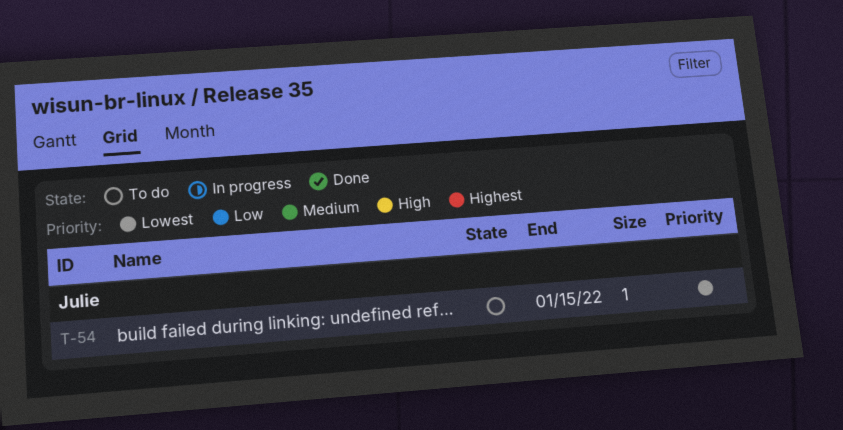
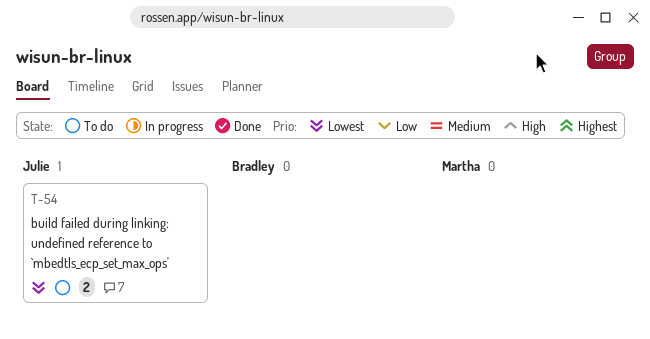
T-54, estimate: 1 -> 2

